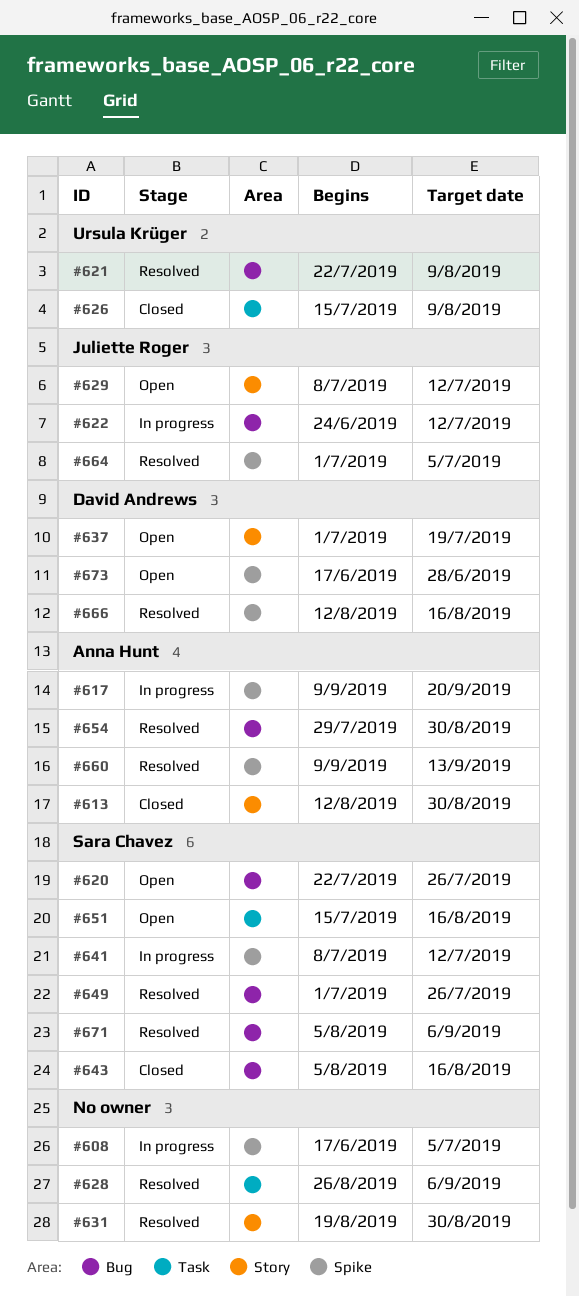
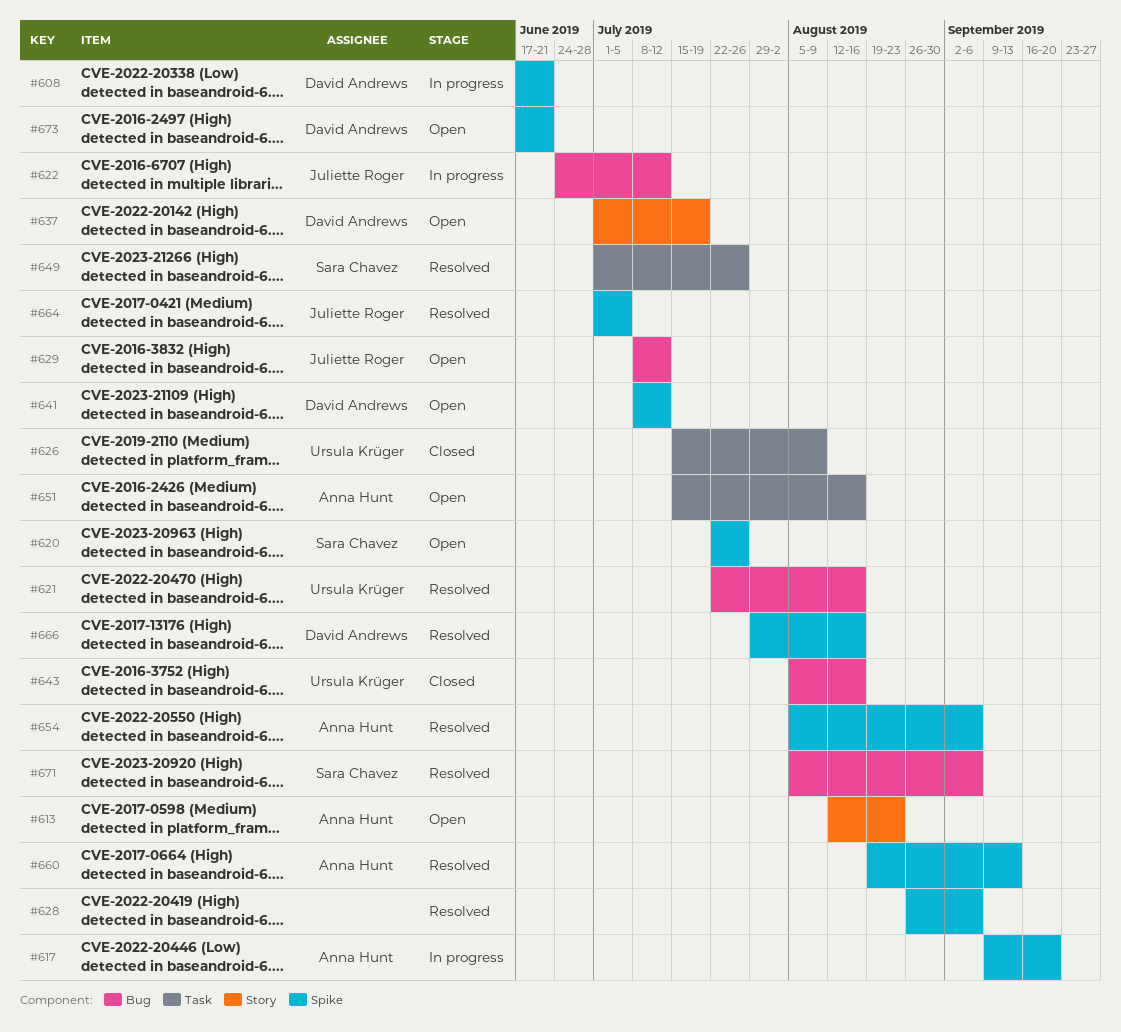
#608, owner: none -> David Andrews
#608, due: Jul 5 -> Jun 21
#613, status: Closed -> Open
#613, due: Aug 30 -> Aug 23
#620, label: Bug -> Spike
#621, due: Aug 9 -> Aug 16
#628, label: Task -> Spike
#629, label: Story -> Bug
#631: present -> none
#641, status: In progress -> Open
#641, owner: Sara Chavez -> David Andrews
#643, owner: Sara Chavez -> Ursula Krüger
#649, label: Bug -> Task
#651, owner: Sara Chavez -> Anna Hunt
#654, label: Bug -> Spike
#654, start: Jul 29 -> Aug 5
#654, due: Aug 30 -> Sep 6
#660, start: Sep 9 -> Aug 19
#666, start: Aug 12 -> Jul 29
#673, due: Jun 28 -> Jun 21

